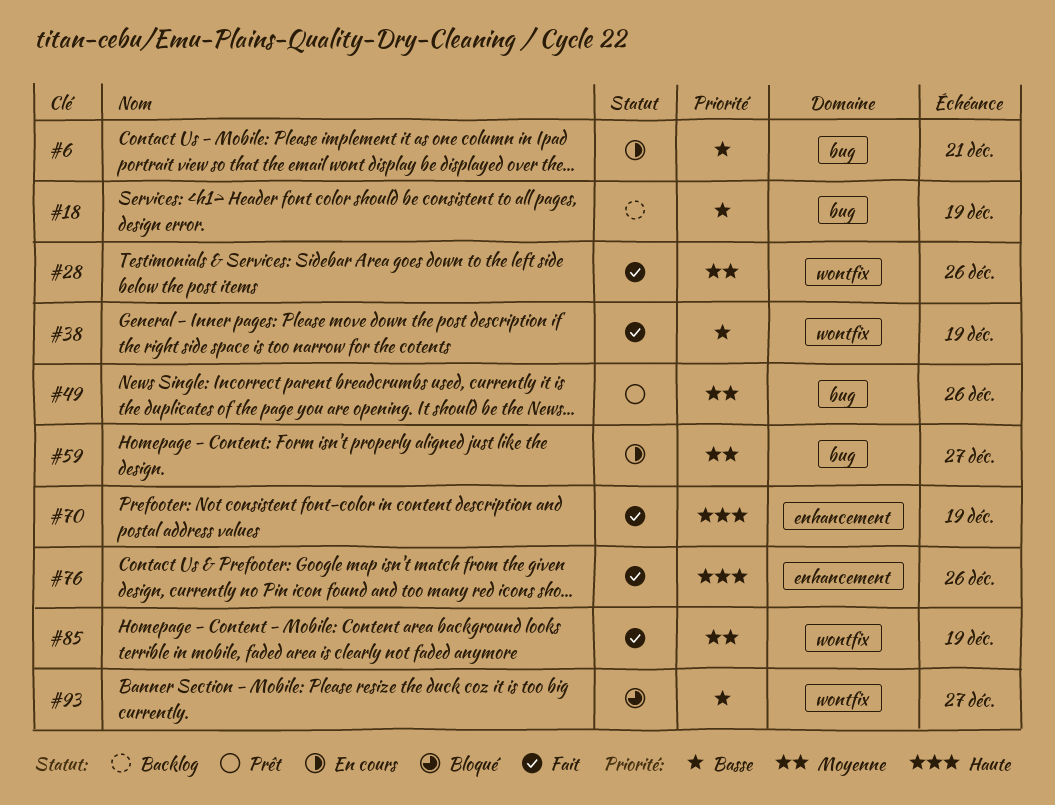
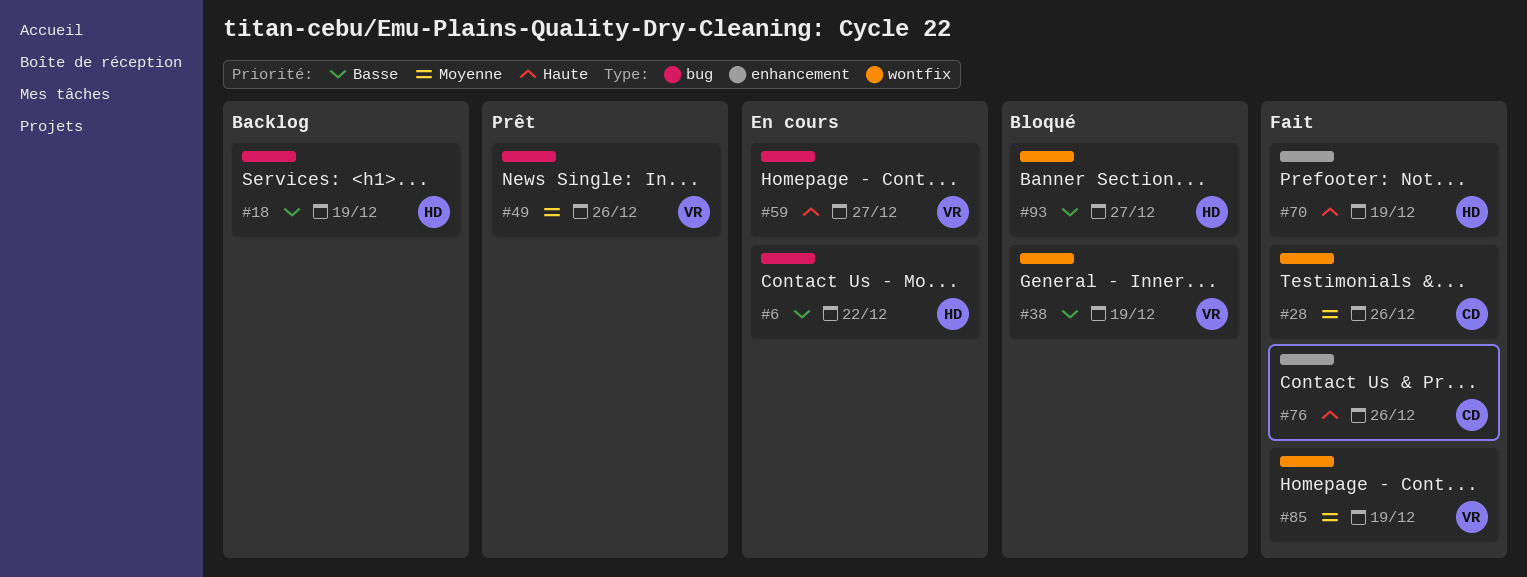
#6, due: Dec 21 -> Dec 22
#38, status: Fait -> Bloqué
#59, priority: Moyenne -> Haute

